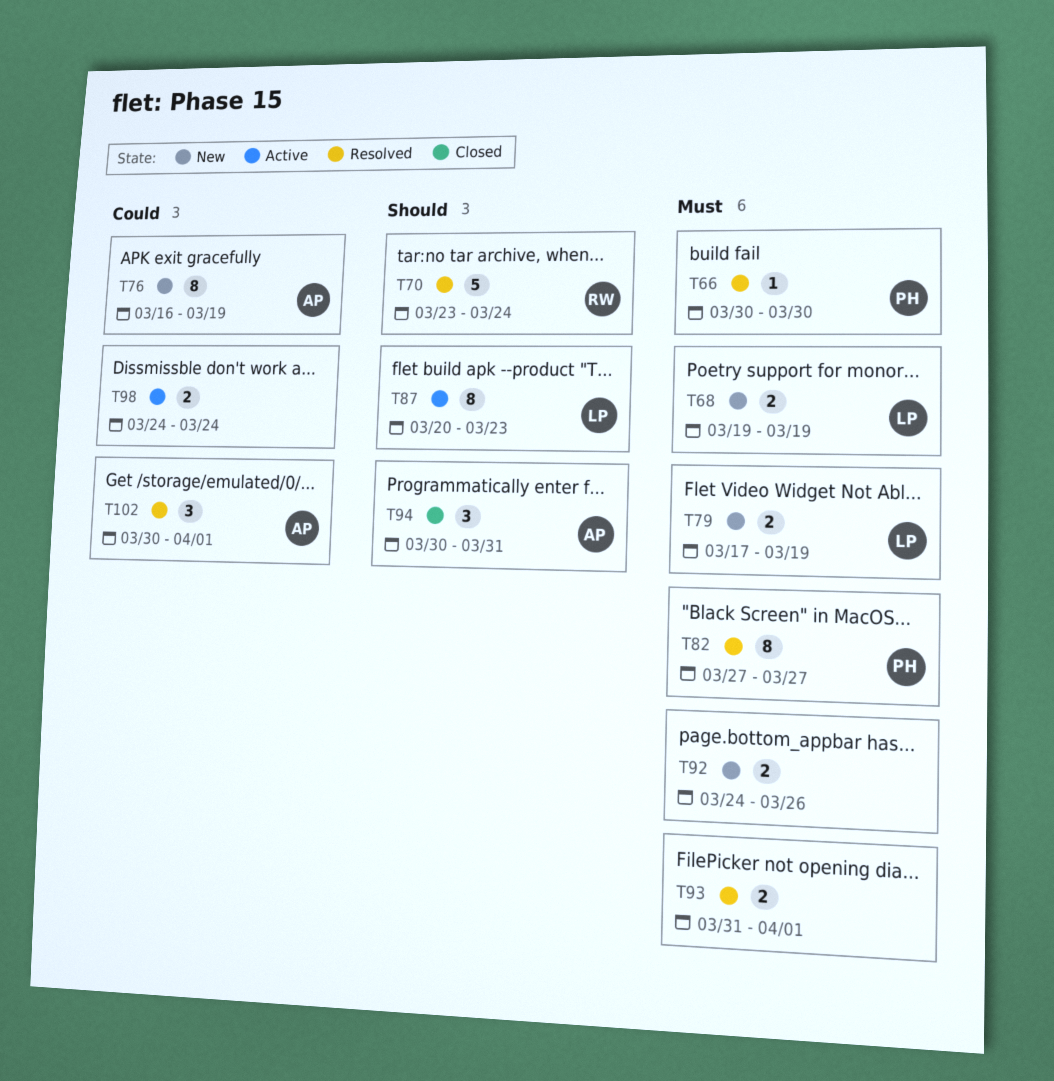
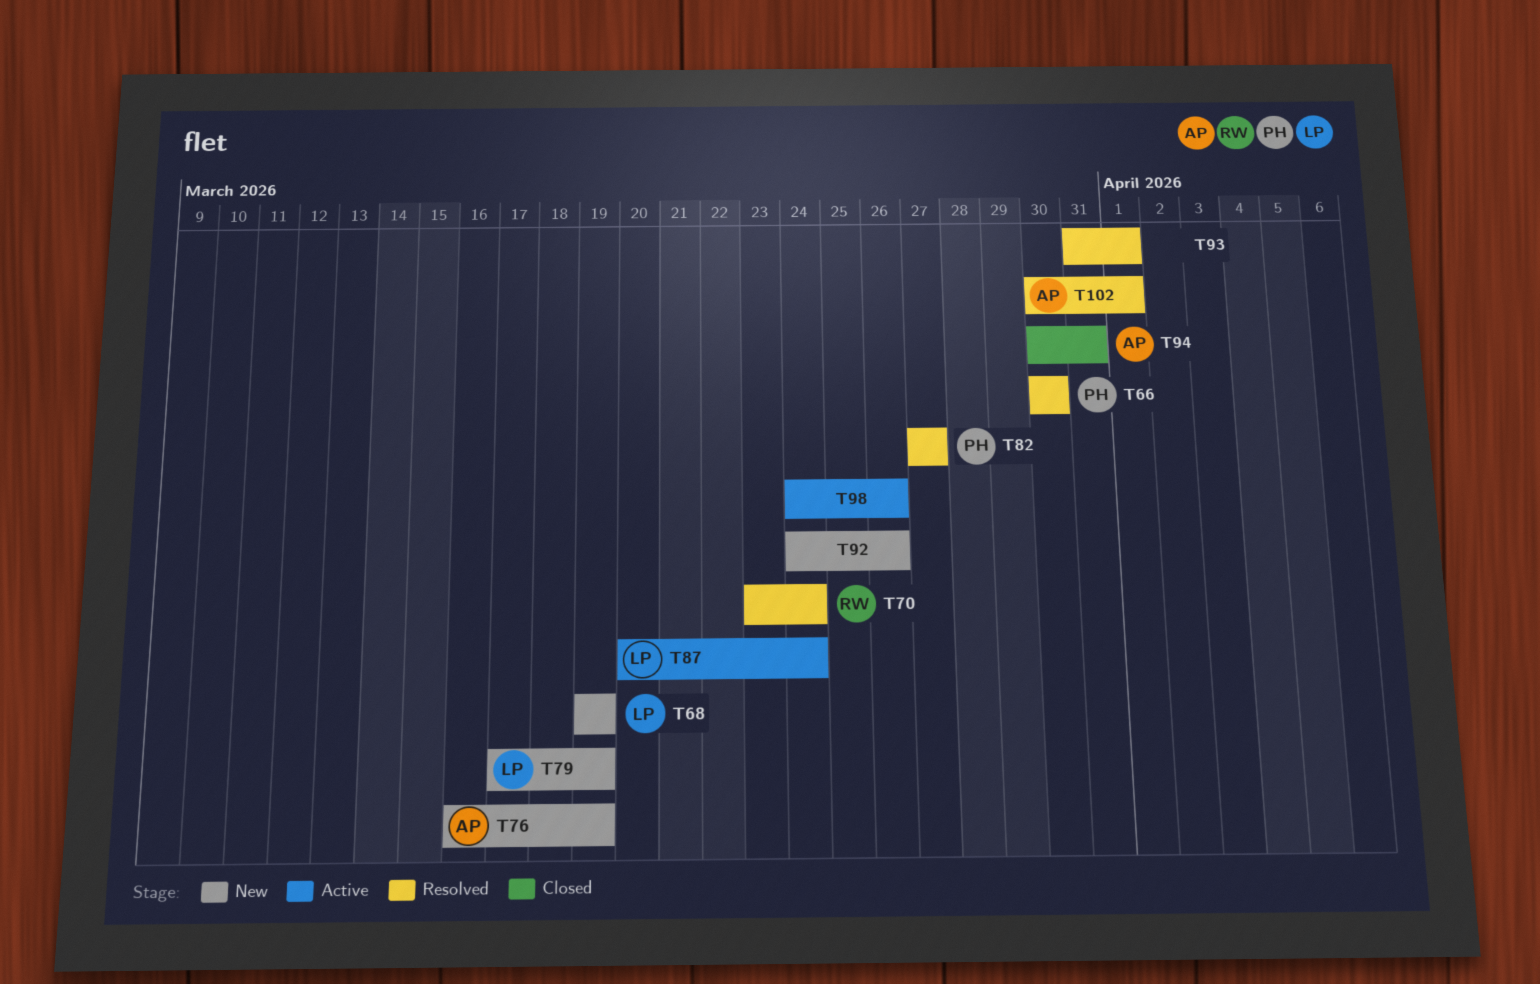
T87, due: Mar 23 -> Mar 24
T98, due: Mar 24 -> Mar 26

